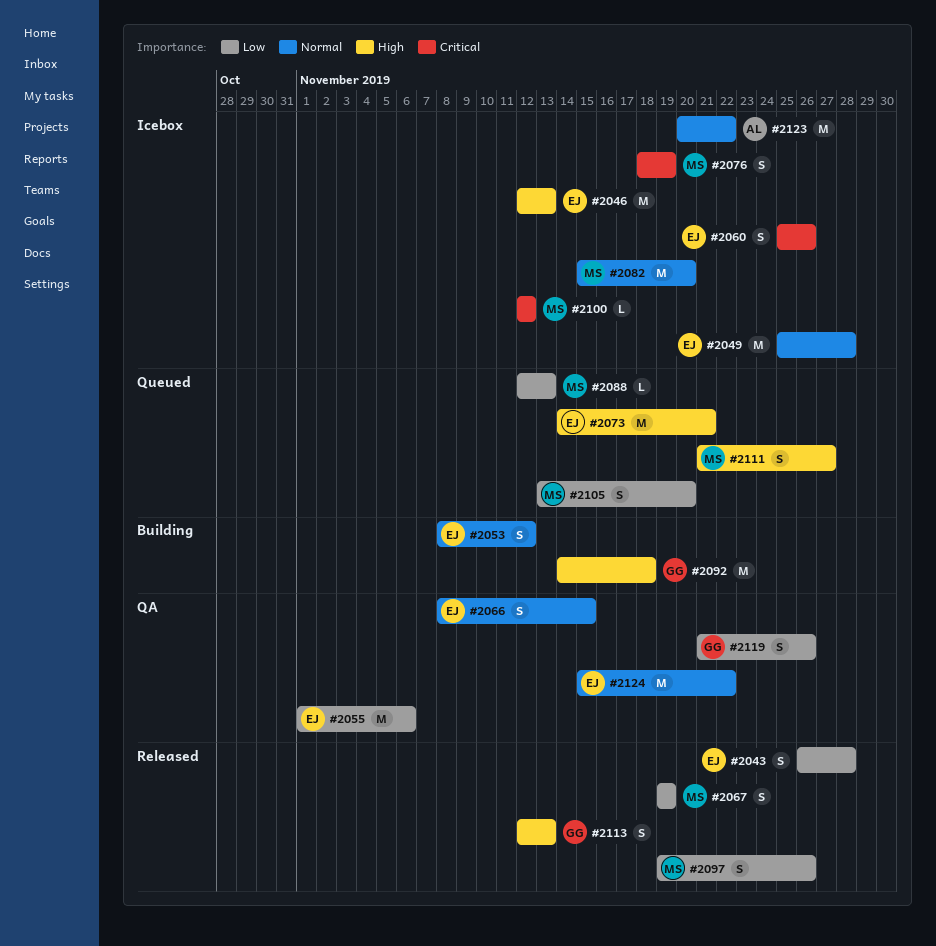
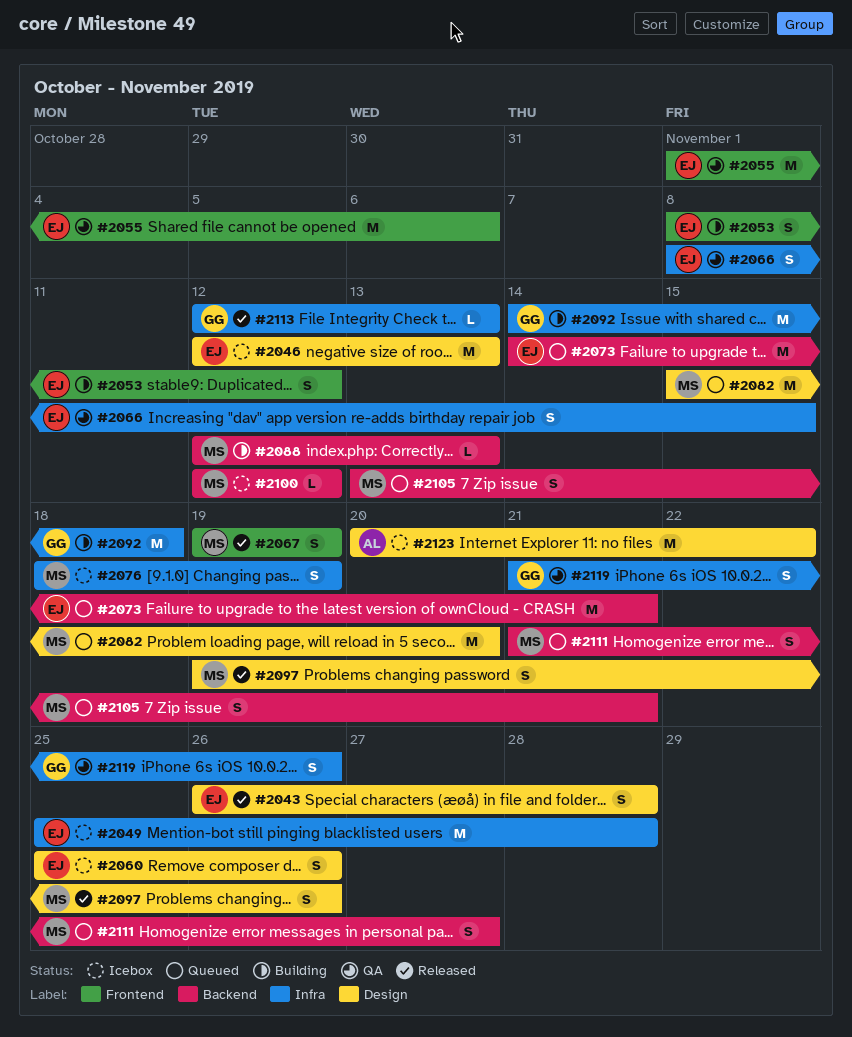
#2082, status: Icebox -> Queued
#2088, status: Queued -> Building
#2105, due: Nov 20 -> Nov 21
#2113, estimate: S -> L
#2124: present -> none

